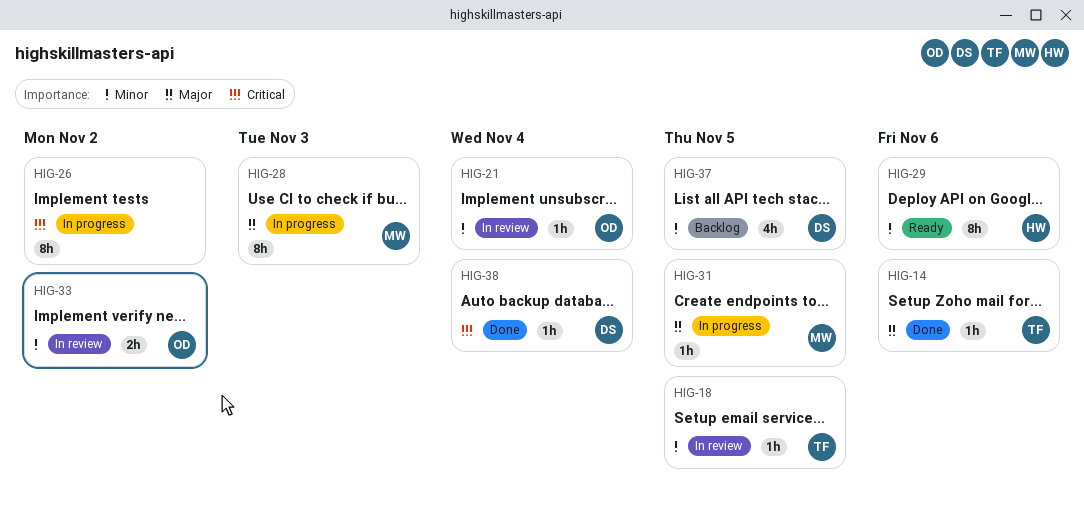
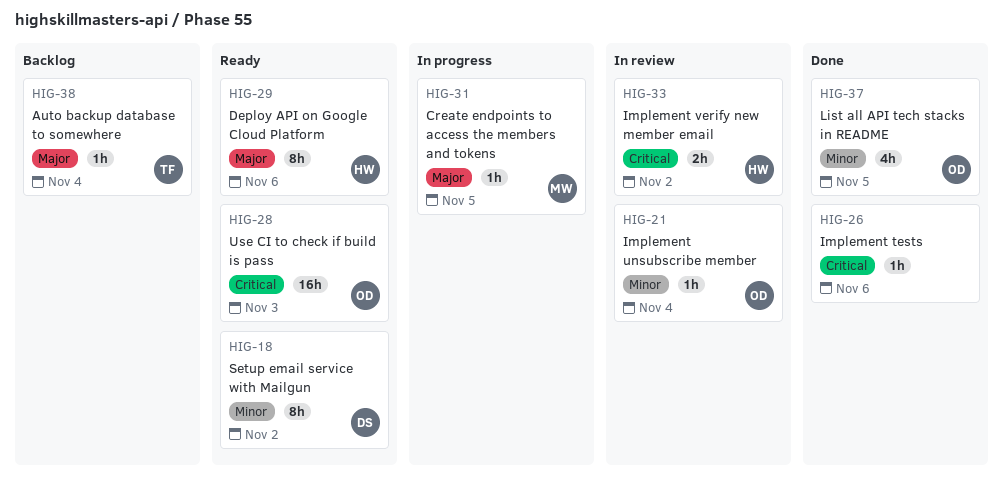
HIG-14: present -> none
HIG-18, status: In review -> Ready
HIG-18, owner: TF -> DS
HIG-18, estimate: 1h -> 8h
HIG-18, due: Nov 5 -> Nov 2
HIG-26, status: In progress -> Done
HIG-26, estimate: 8h -> 1h
HIG-26, due: Nov 2 -> Nov 6
HIG-28, status: In progress -> Ready
HIG-28, owner: MW -> OD
HIG-28, priority: Major -> Critical
HIG-28, estimate: 8h -> 16h
HIG-29, priority: Minor -> Major
HIG-33, owner: OD -> HW
HIG-33, priority: Minor -> Critical
HIG-37, status: Backlog -> Done
HIG-37, owner: DS -> OD
HIG-38, status: Done -> Backlog
HIG-38, owner: DS -> TF
HIG-38, priority: Critical -> Major

